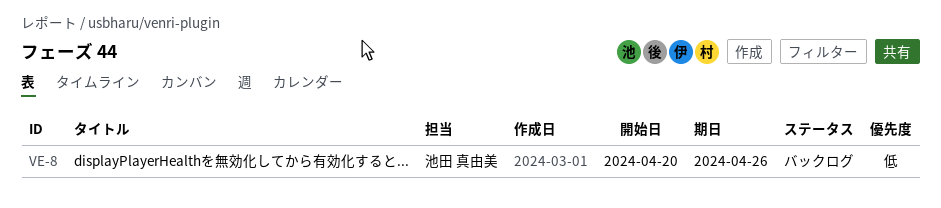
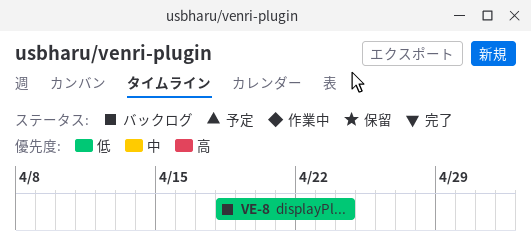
VE-8, start: Apr 20 -> Apr 18
VE-8, due: Apr 26 -> Apr 24

